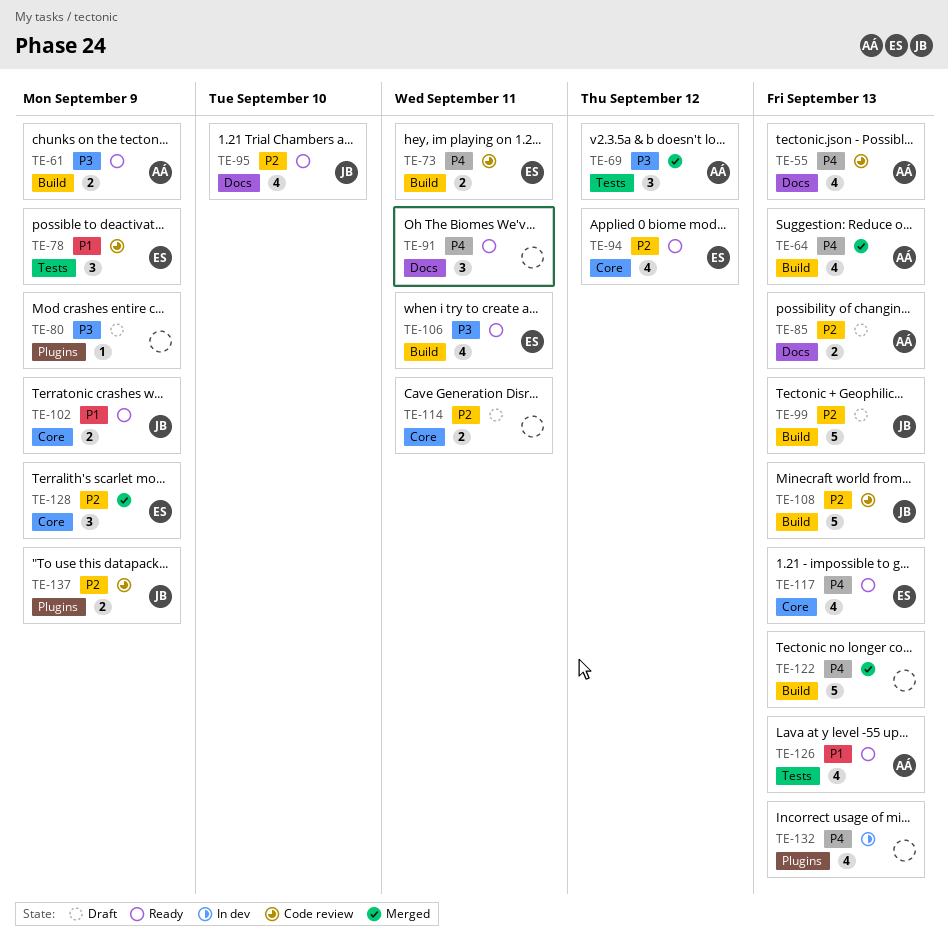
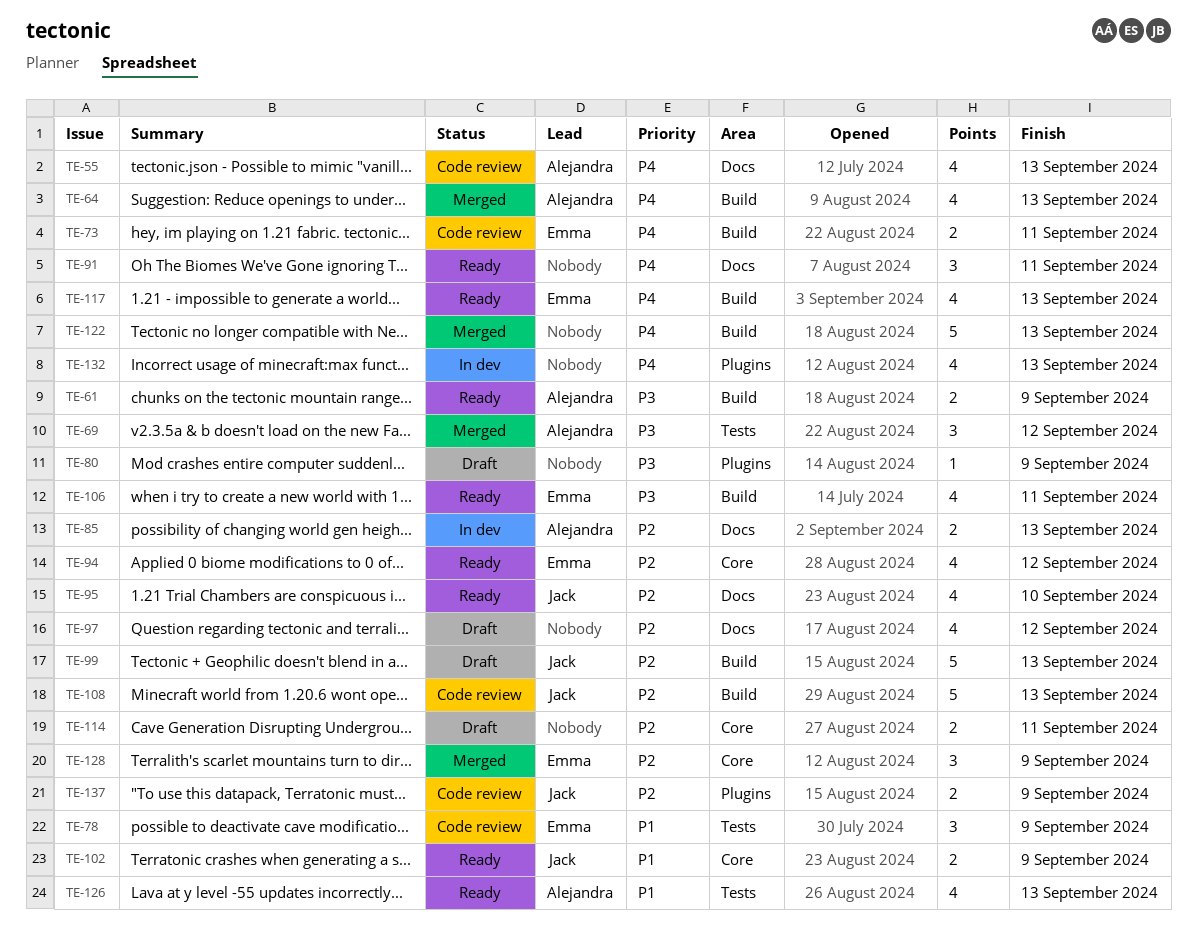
TE-85, status: Draft -> In dev
TE-97: none -> present
TE-117, label: Core -> Build

